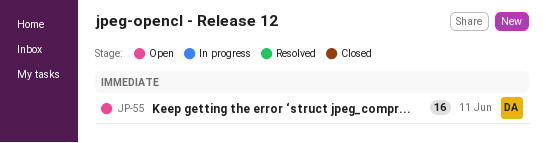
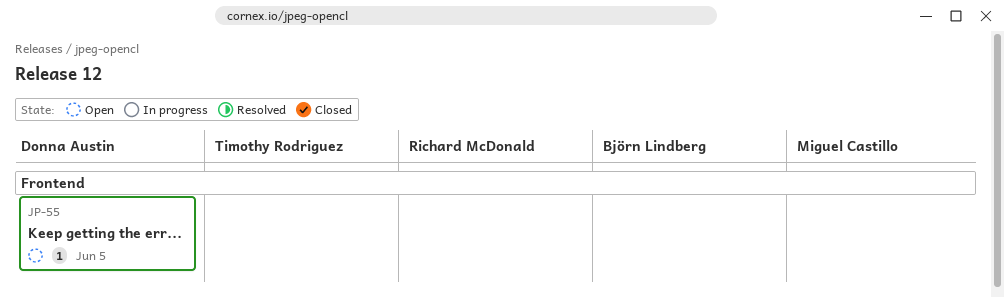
JP-55, estimate: 16 -> 1
JP-55, due: Jun 11 -> Jun 5

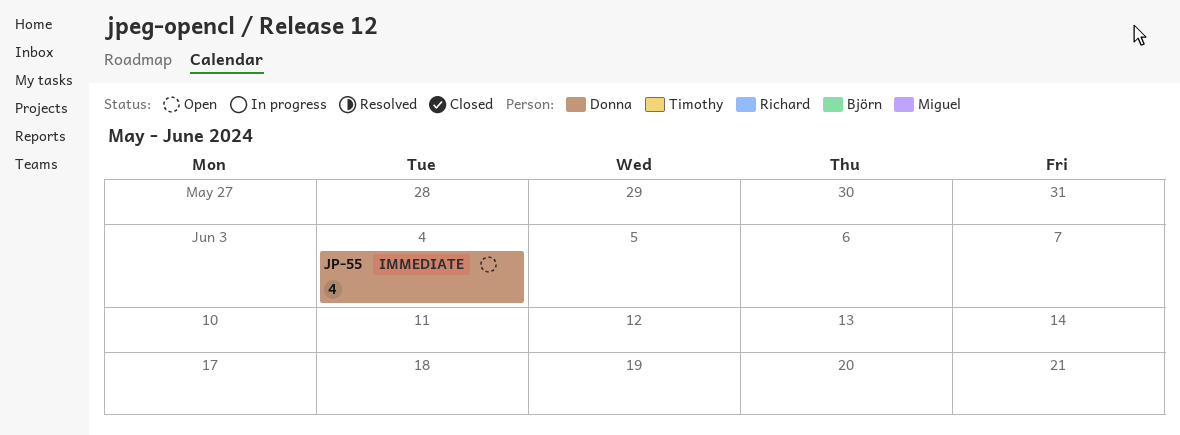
JP-55, estimate: 1 -> 4
JP-55, due: Jun 5 -> Jun 4

